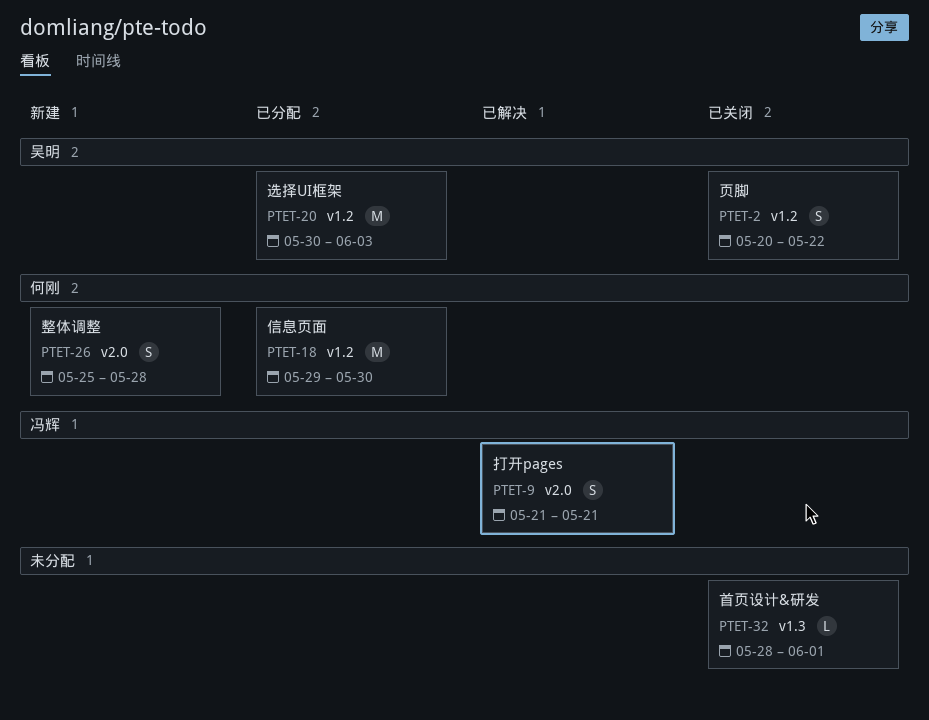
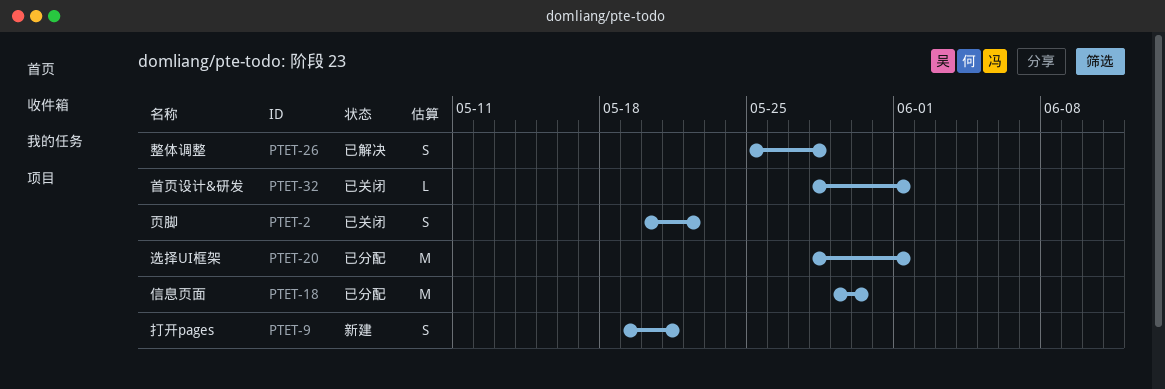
PTET-9, status: 已解决 -> 新建
PTET-9, start: May 21 -> May 19
PTET-20, start: May 30 -> May 28
PTET-20, due: Jun 3 -> Jun 1
PTET-26, status: 新建 -> 已解决

